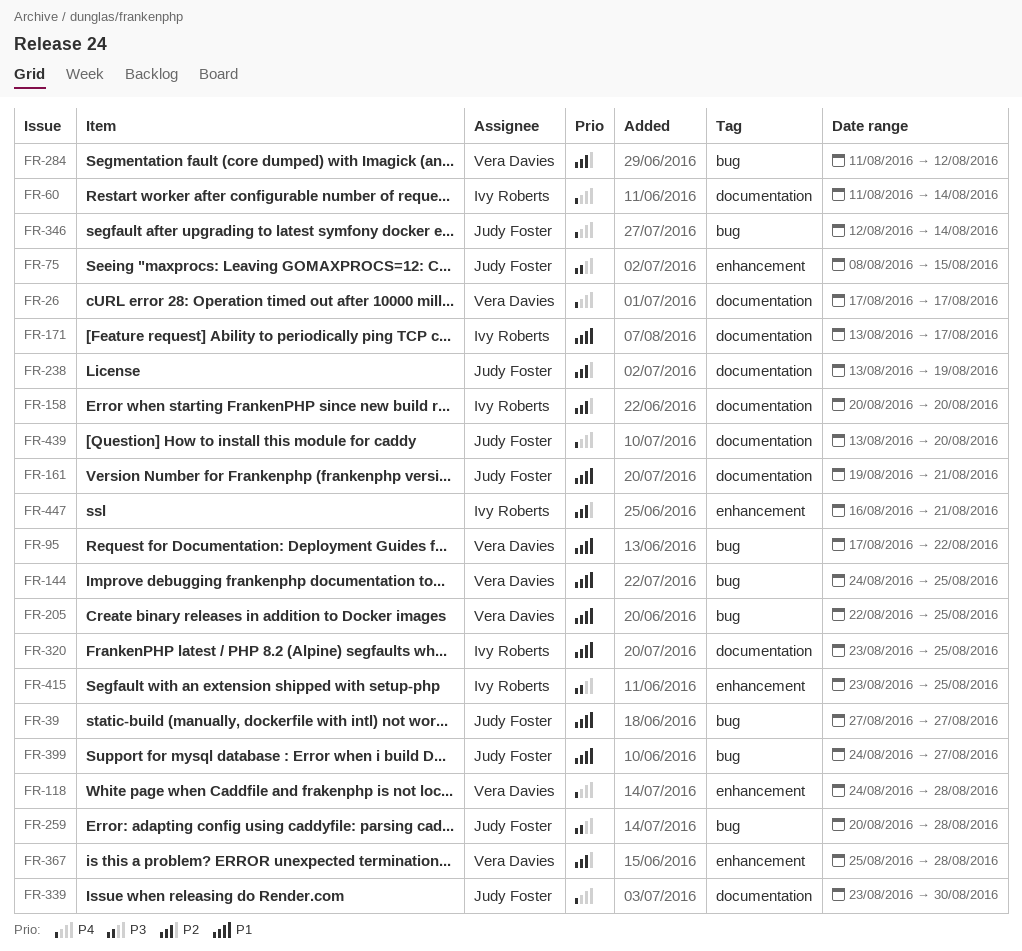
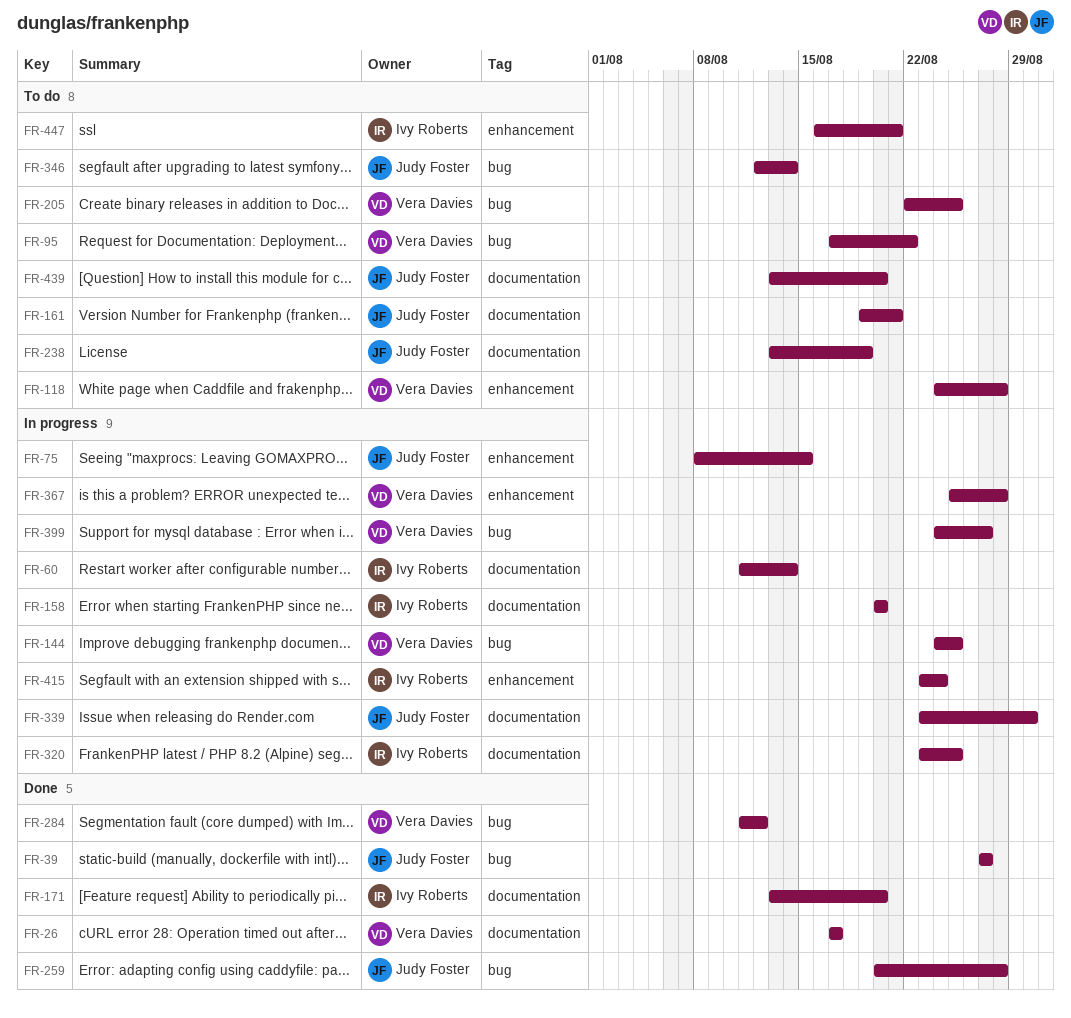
FR-171, due: Aug 17 -> Aug 20
FR-399, owner: Judy Foster -> Vera Davies
FR-415, due: Aug 25 -> Aug 24

